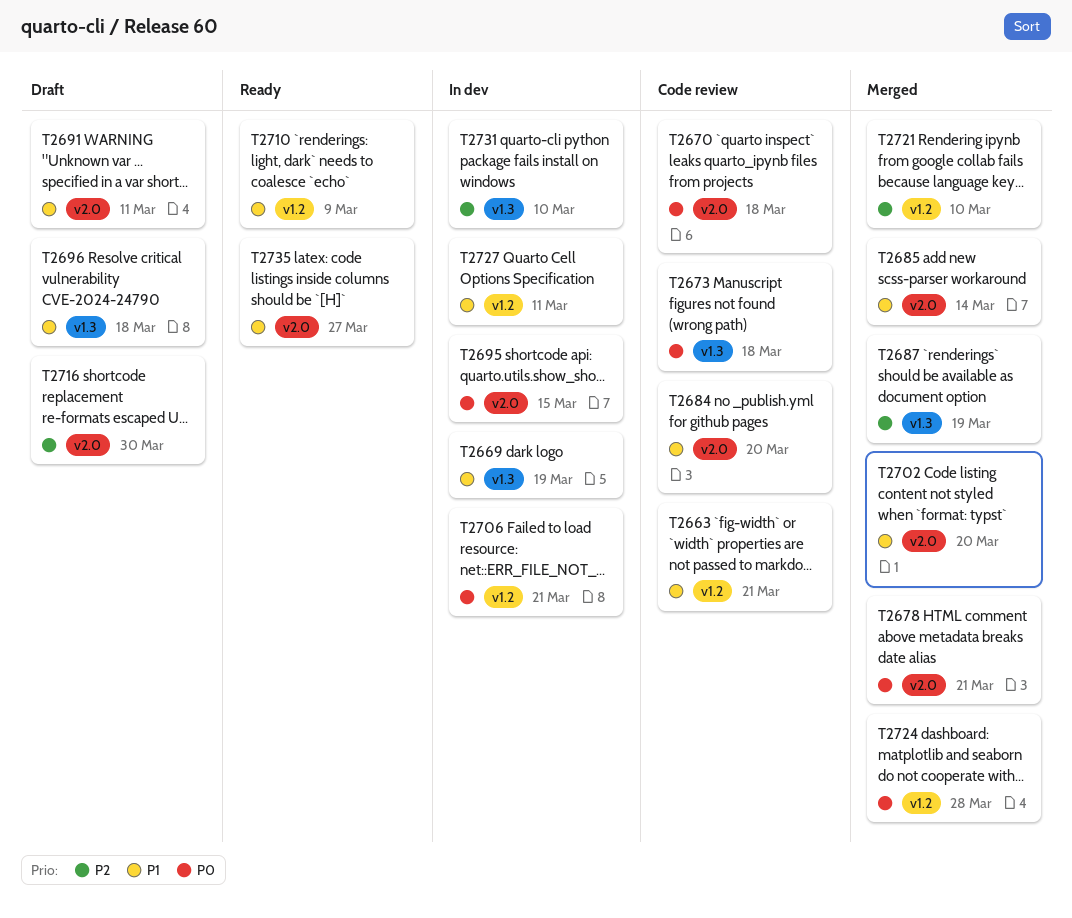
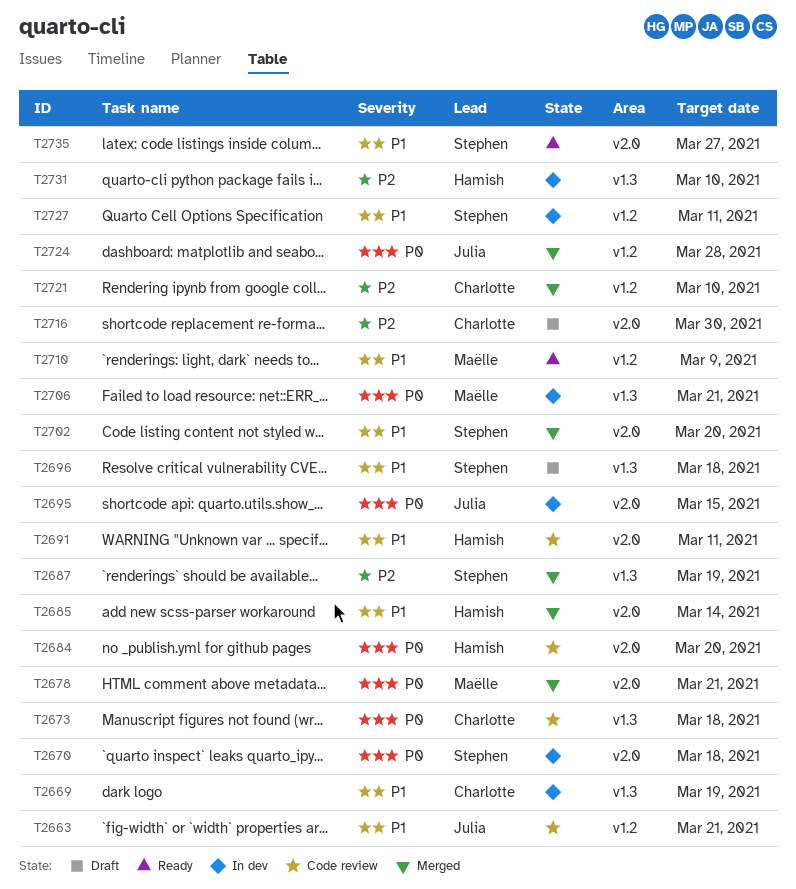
T2670, status: Code review -> In dev
T2684, priority: P1 -> P0
T2691, status: Draft -> Code review
T2706, label: v1.2 -> v1.3

